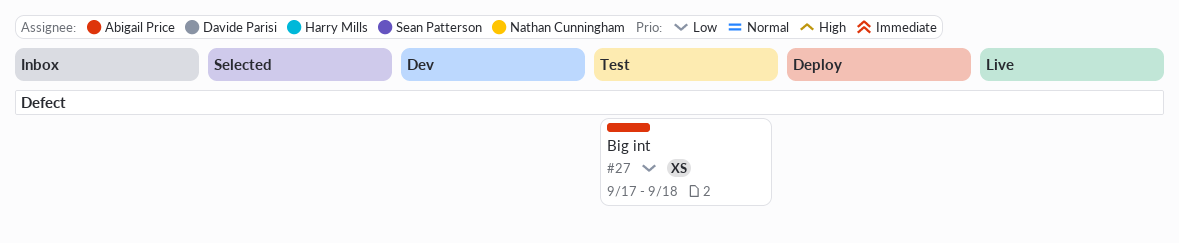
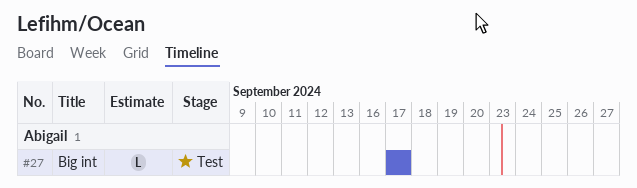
#27, estimate: XS -> L
#27, due: Sep 18 -> Sep 17

